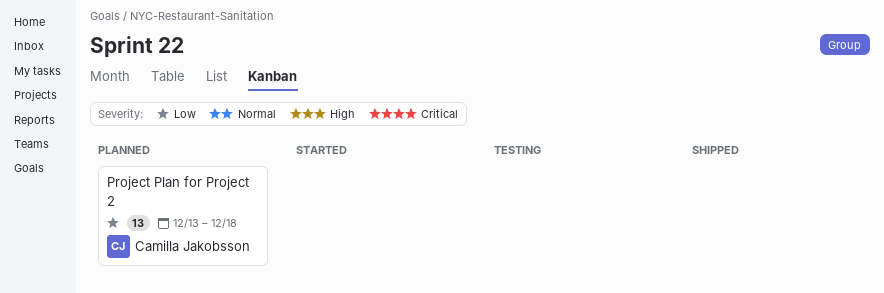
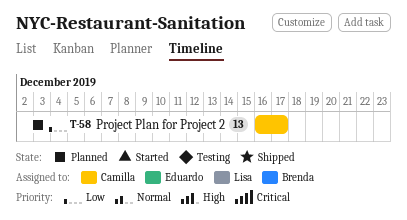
Project Plan for Project 2, start: Dec 13 -> Dec 16
Project Plan for Project 2, due: Dec 18 -> Dec 17

